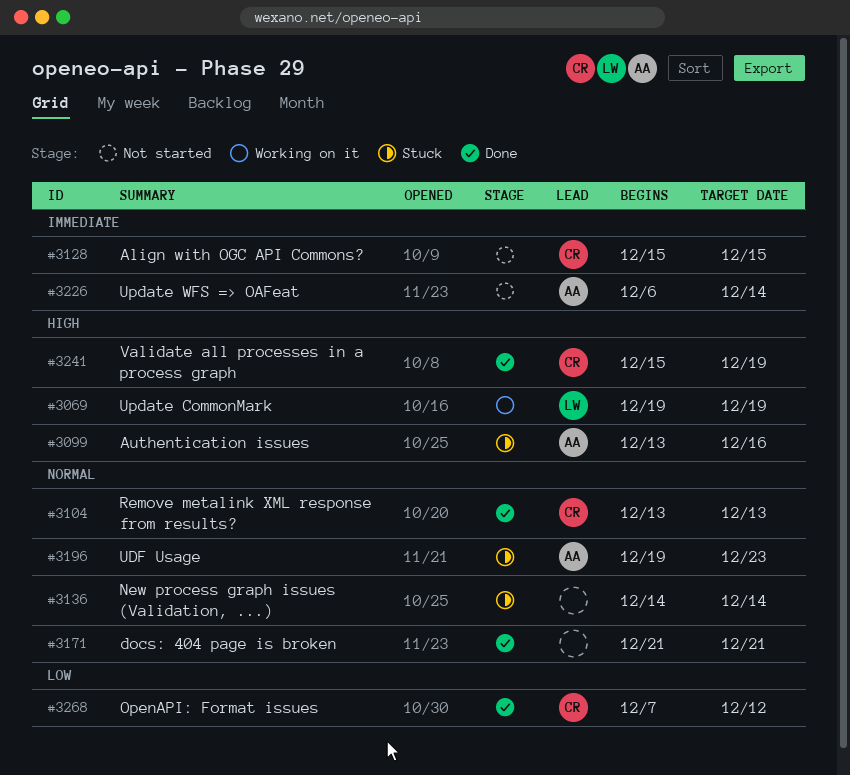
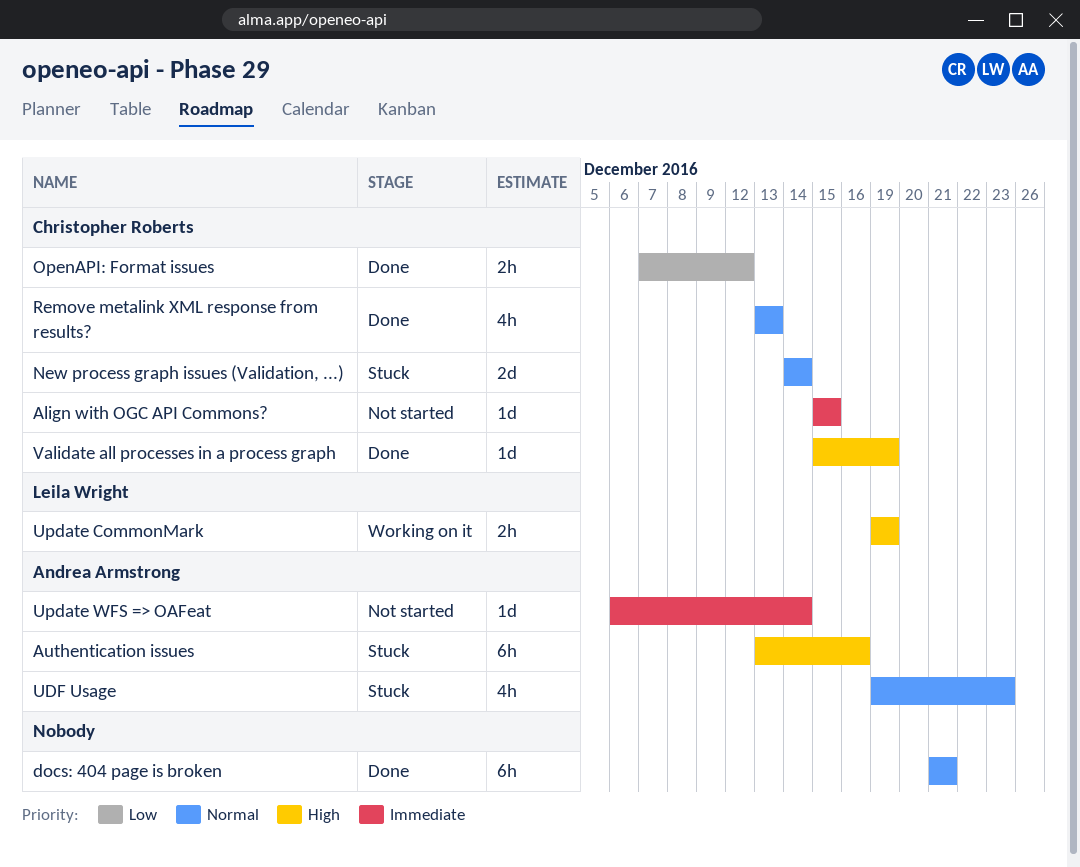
New process graph issues (Validation, ...), owner: none -> Christopher Roberts

